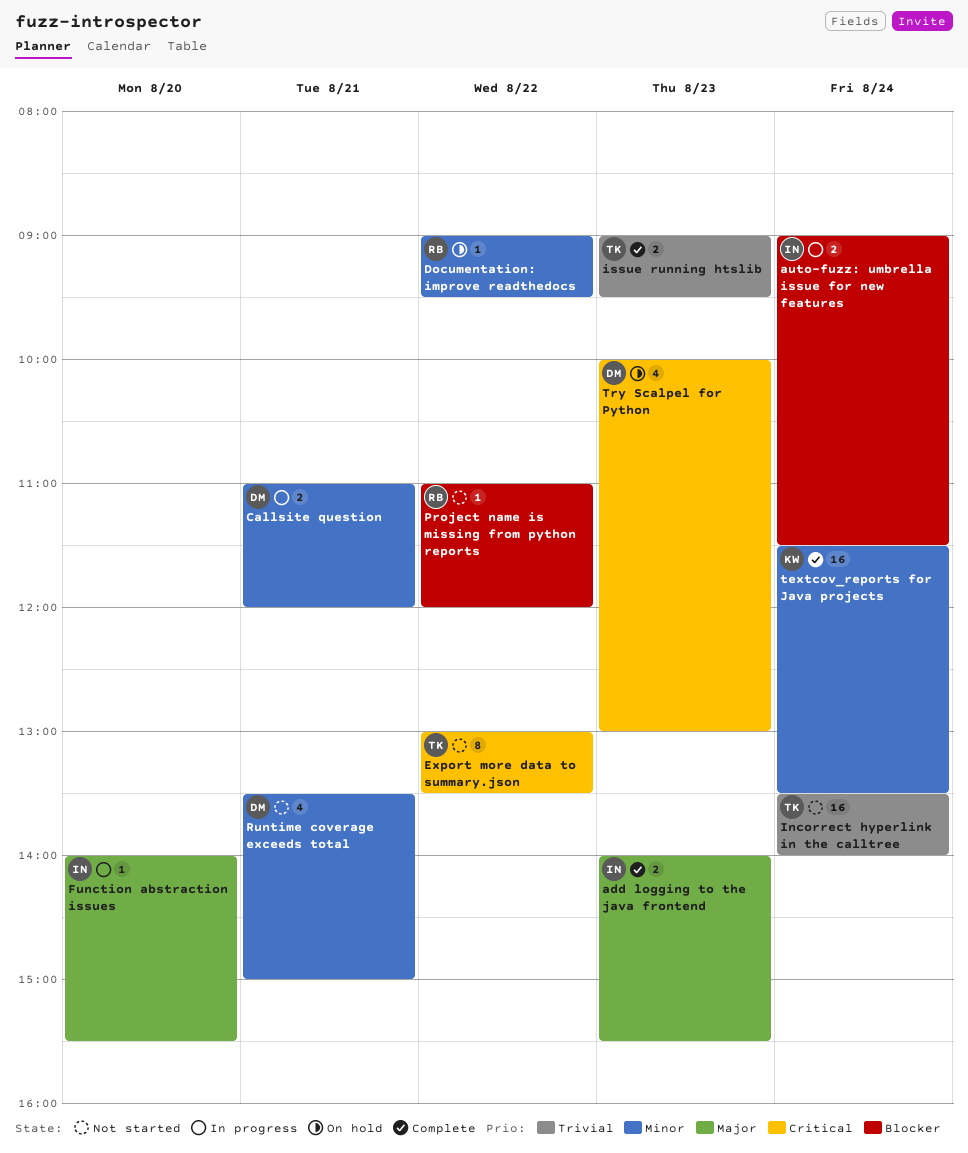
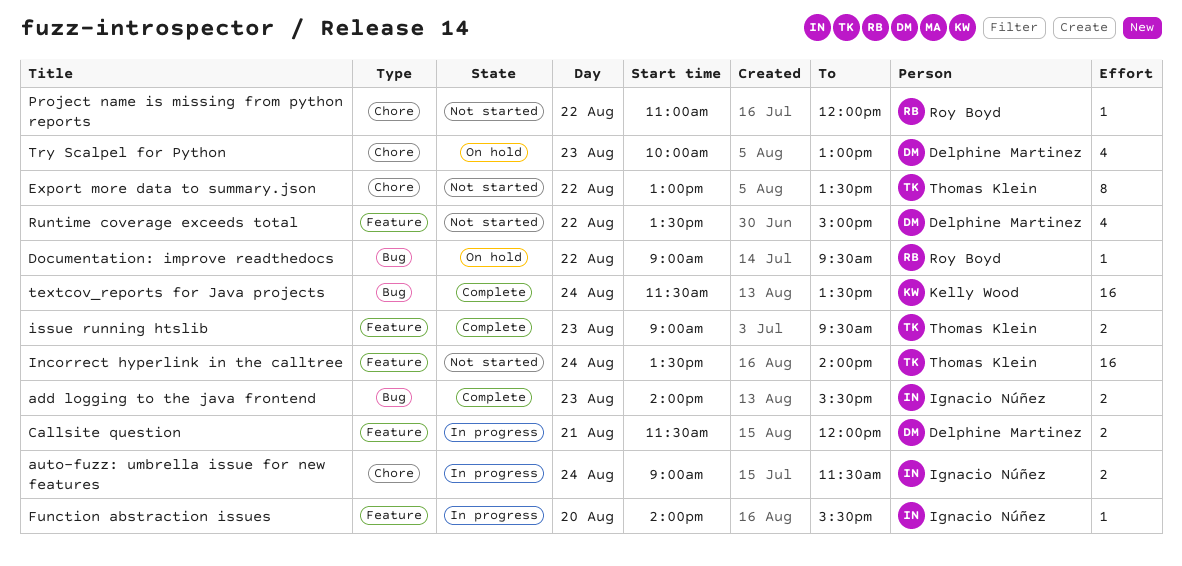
Callsite question, begins: 11:00 -> 11:30
Runtime coverage exceeds total, day: Aug 21 -> Aug 22

